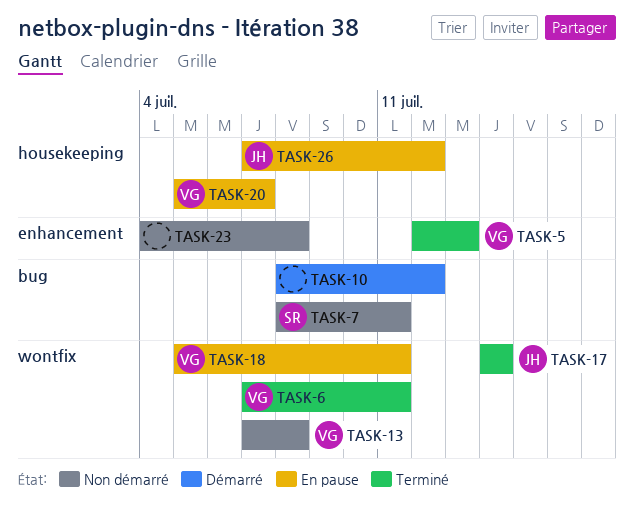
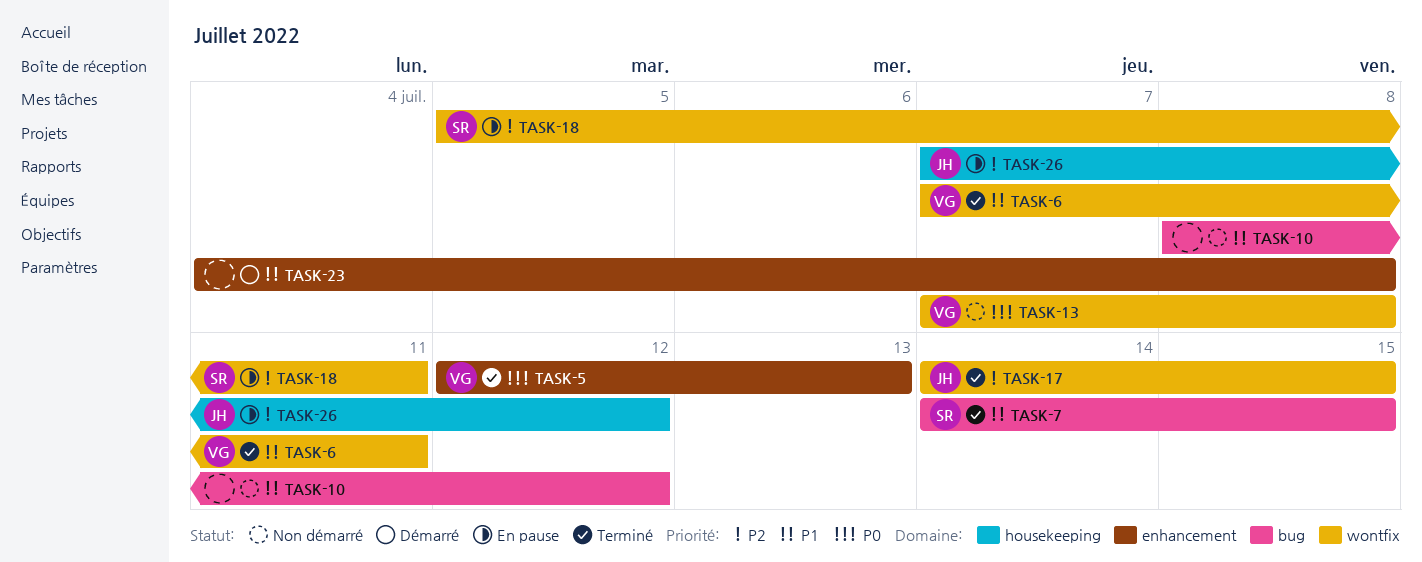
TASK-7, status: Non démarré -> Terminé
TASK-7, start: Jul 8 -> Jul 14
TASK-7, due: Jul 11 -> Jul 15
TASK-10, status: Démarré -> Non démarré
TASK-17, due: Jul 14 -> Jul 15
TASK-18, owner: VG -> SR
TASK-20: present -> none
TASK-23, status: Non démarré -> Démarré

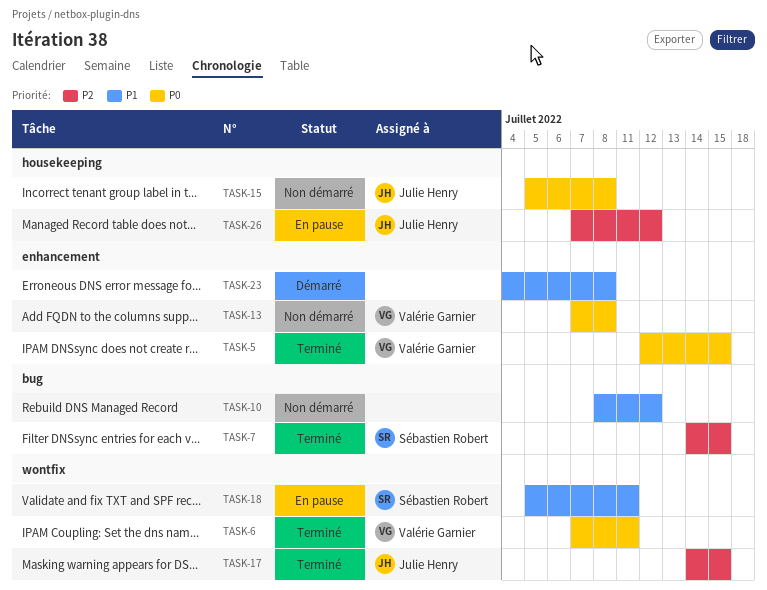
TASK-5, due: Jul 13 -> Jul 15
TASK-6, priority: P1 -> P0
TASK-7, priority: P1 -> P2
TASK-13, label: wontfix -> enhancement
TASK-15: none -> present
TASK-18, priority: P2 -> P1

